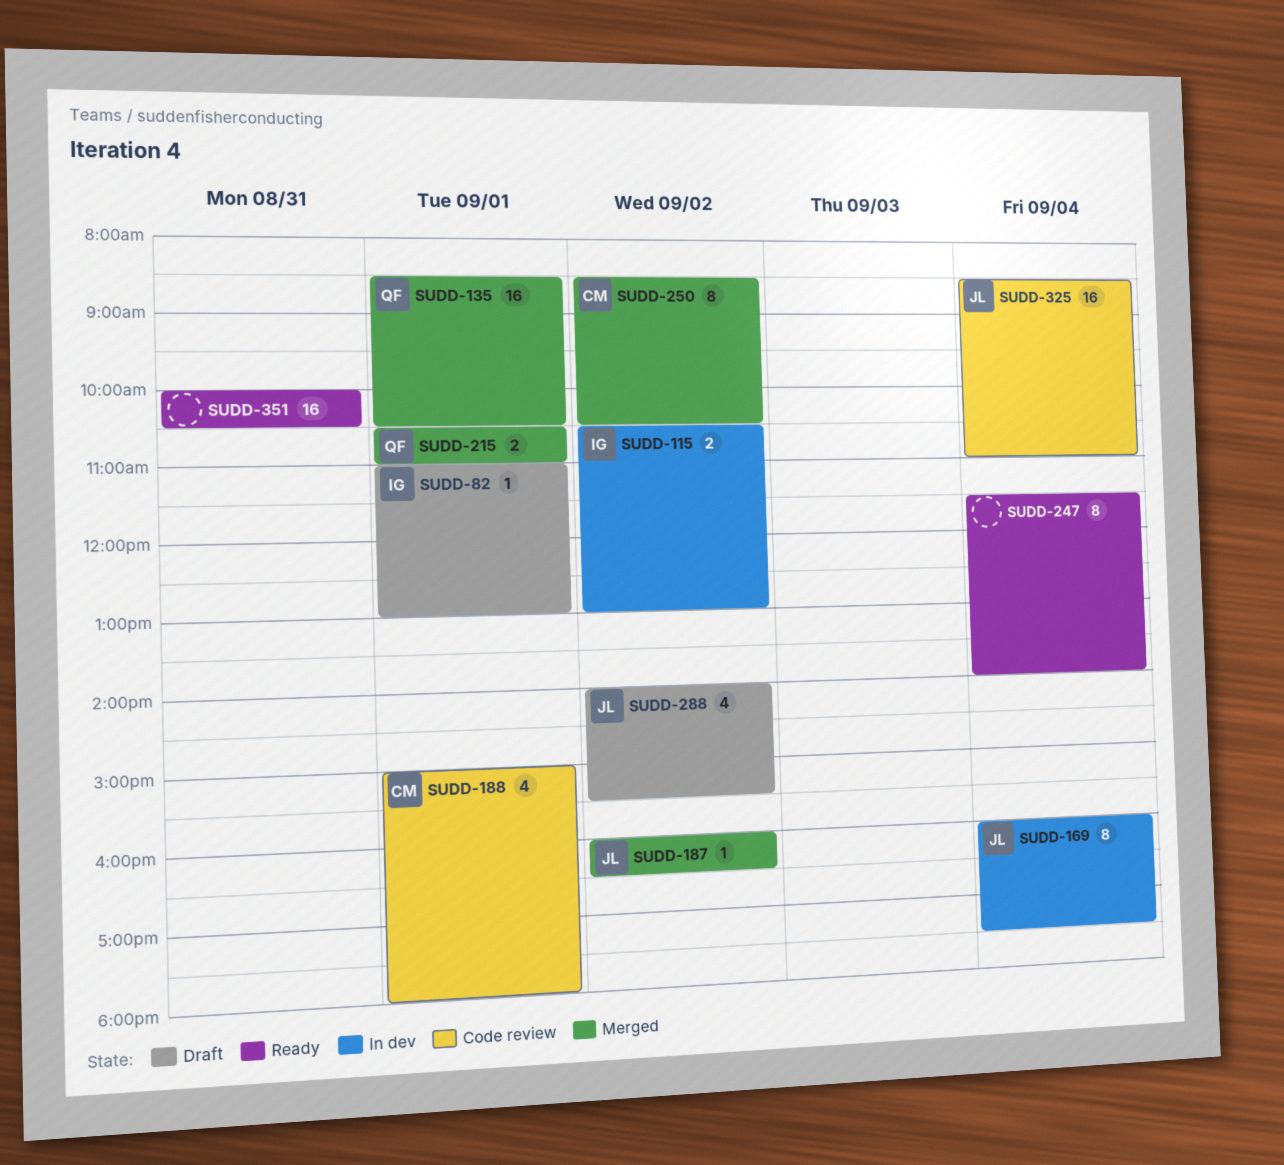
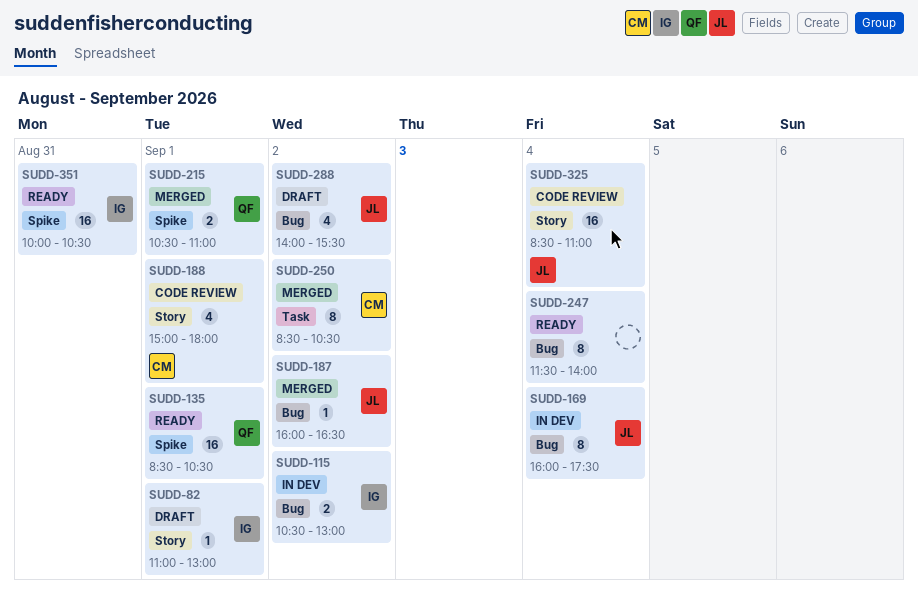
SUDD-135, status: Merged -> Ready
SUDD-351, owner: none -> IG

